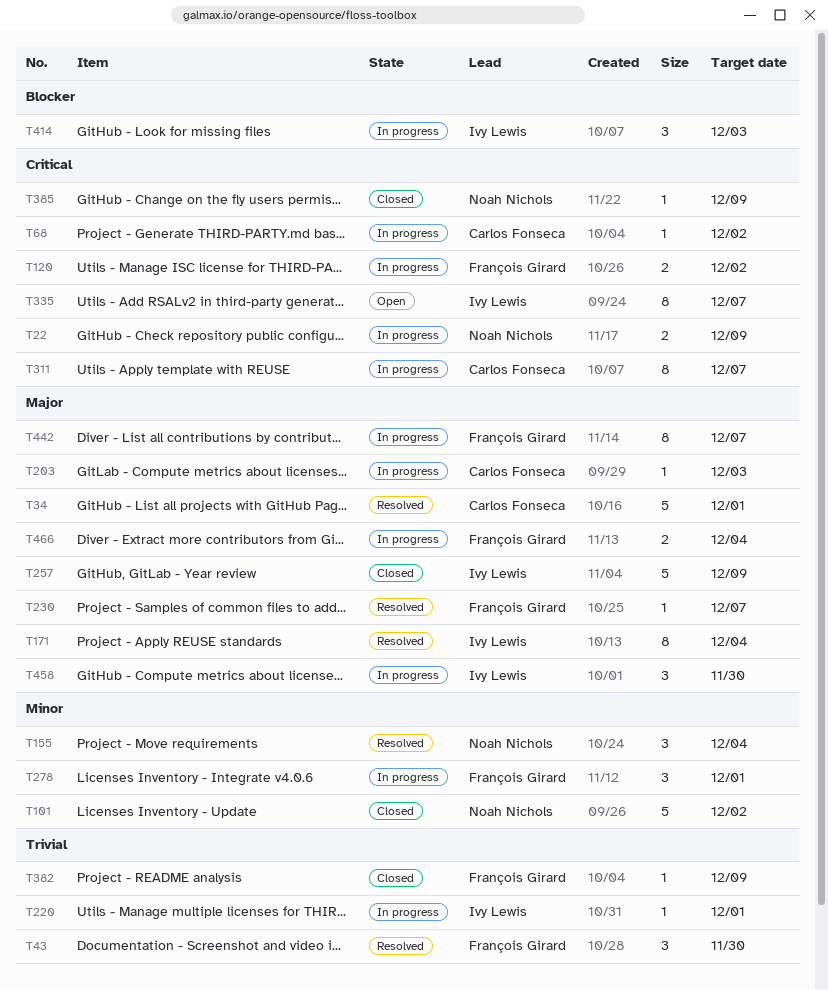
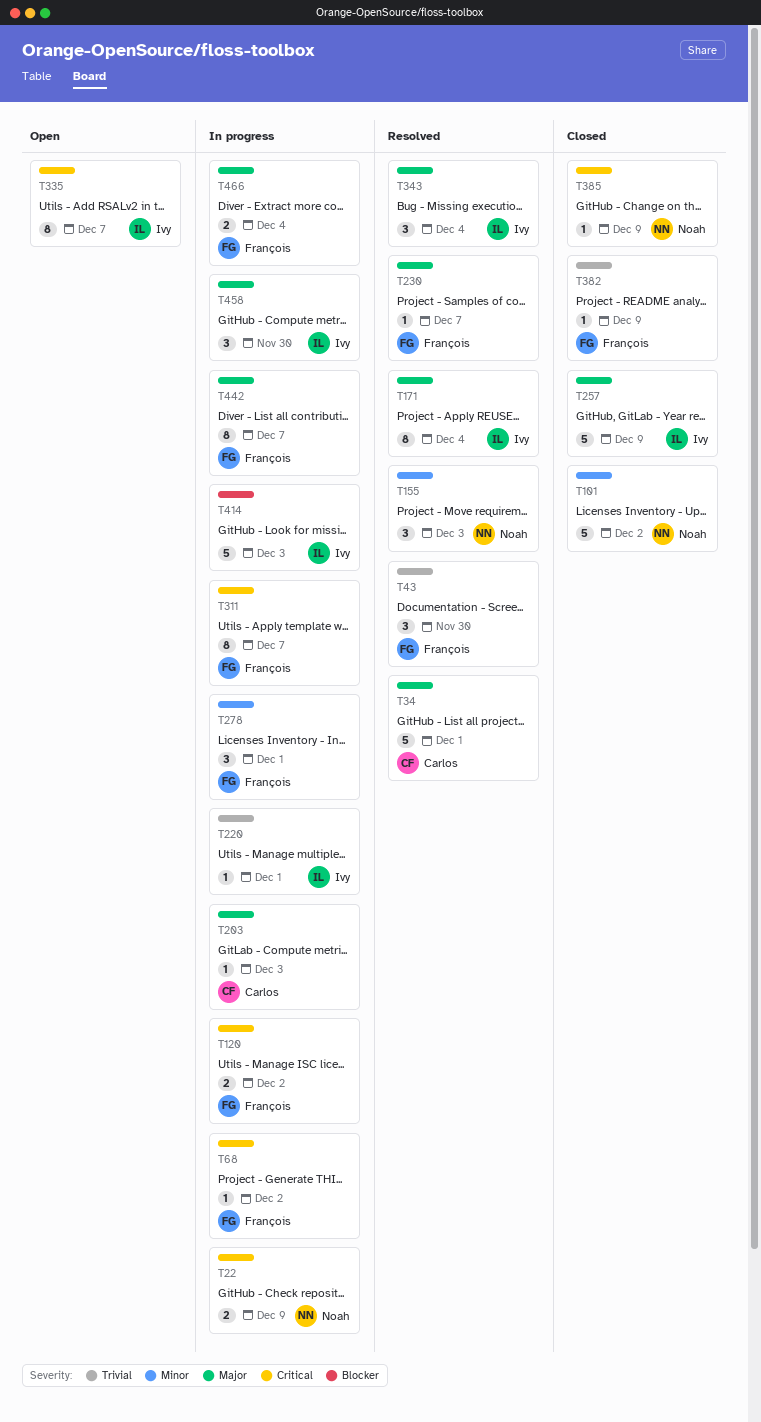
T68, owner: Carlos Fonseca -> François Girard
T155, due: Dec 4 -> Dec 3
T311, owner: Carlos Fonseca -> François Girard
T343: none -> present
T414, estimate: 3 -> 5

